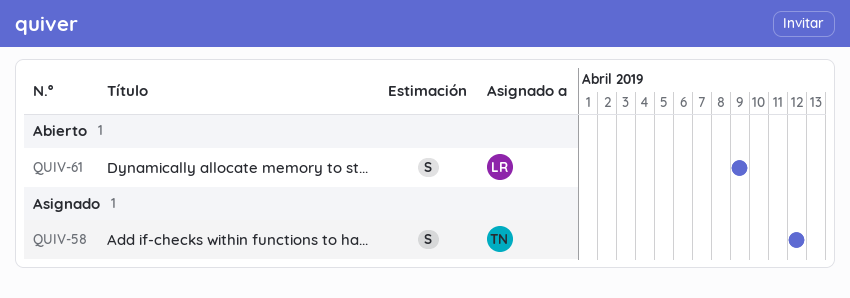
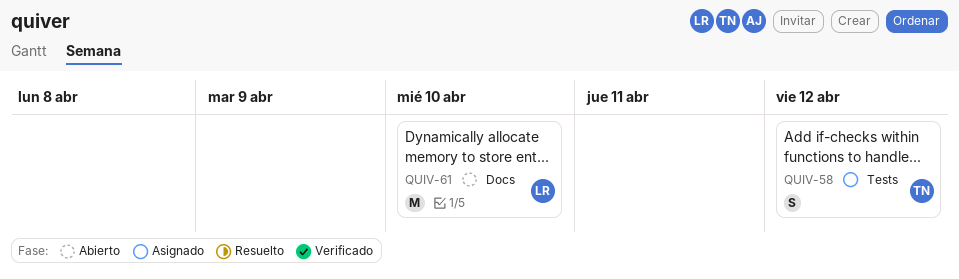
QUIV-61, estimate: S -> M
QUIV-61, due: Apr 9 -> Apr 10

